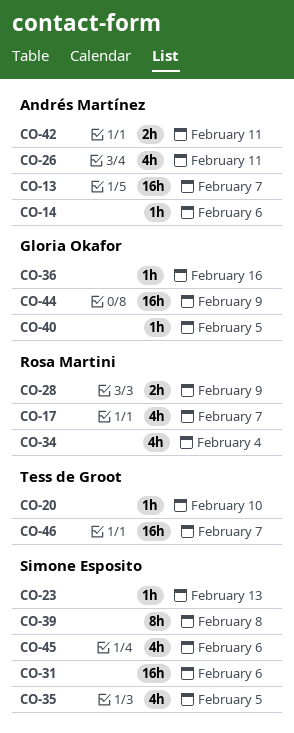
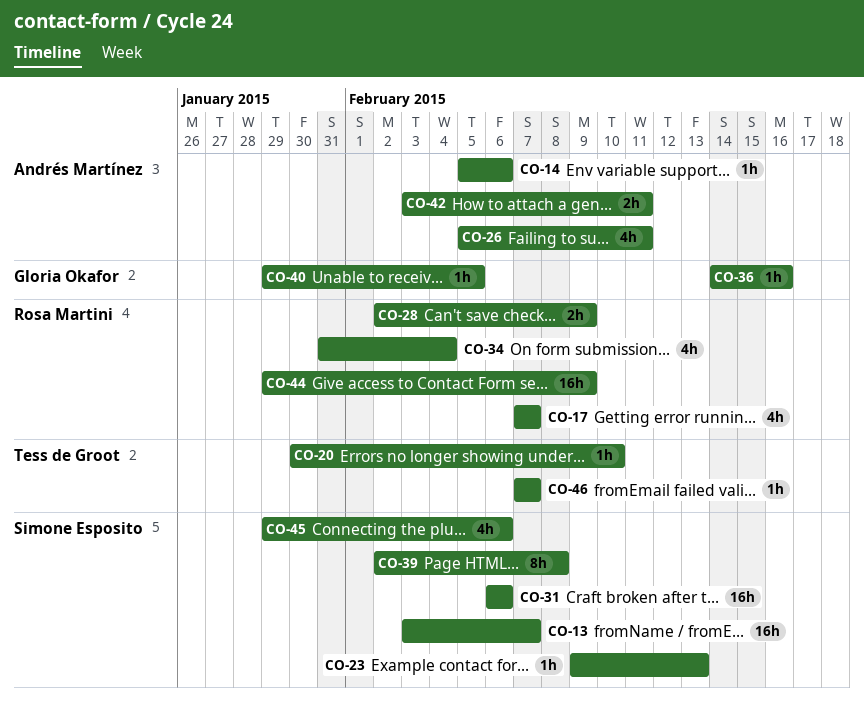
CO-13, owner: Andrés Martínez -> Simone Esposito
CO-35: present -> none
CO-44, owner: Gloria Okafor -> Rosa Martini
CO-46, estimate: 16h -> 1h

